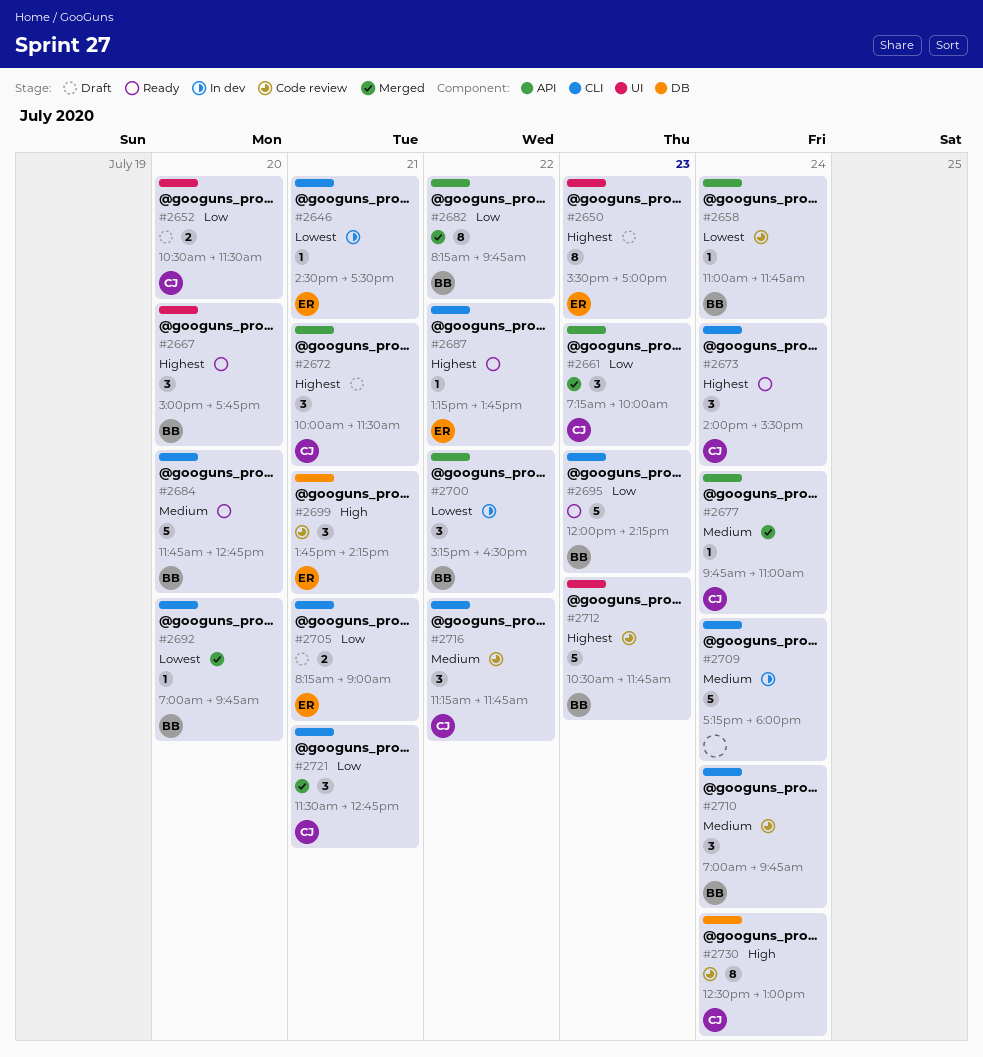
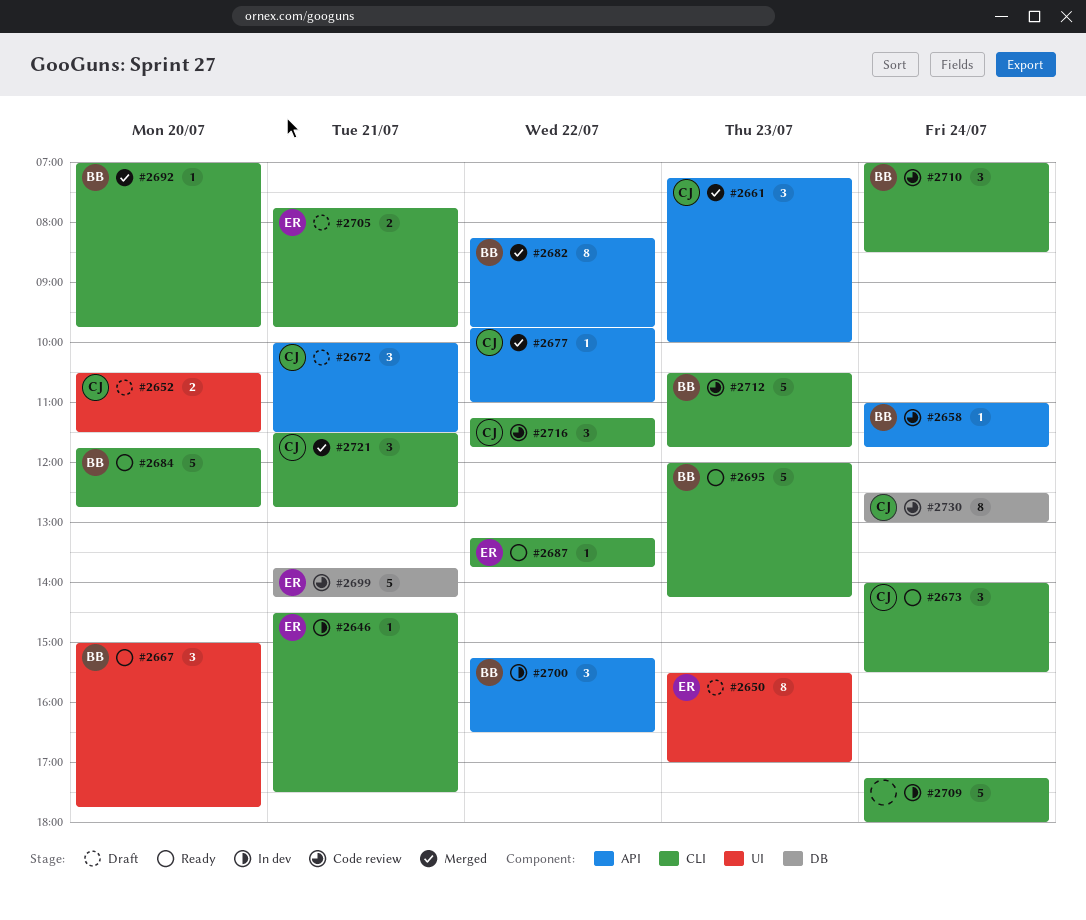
#2677, day: Jul 24 -> Jul 22
#2699, estimate: 3 -> 5
#2705, begins: 08:15 -> 07:45
#2705, ends: 09:00 -> 09:45
#2710, ends: 09:45 -> 08:30
#2712, label: UI -> CLI

